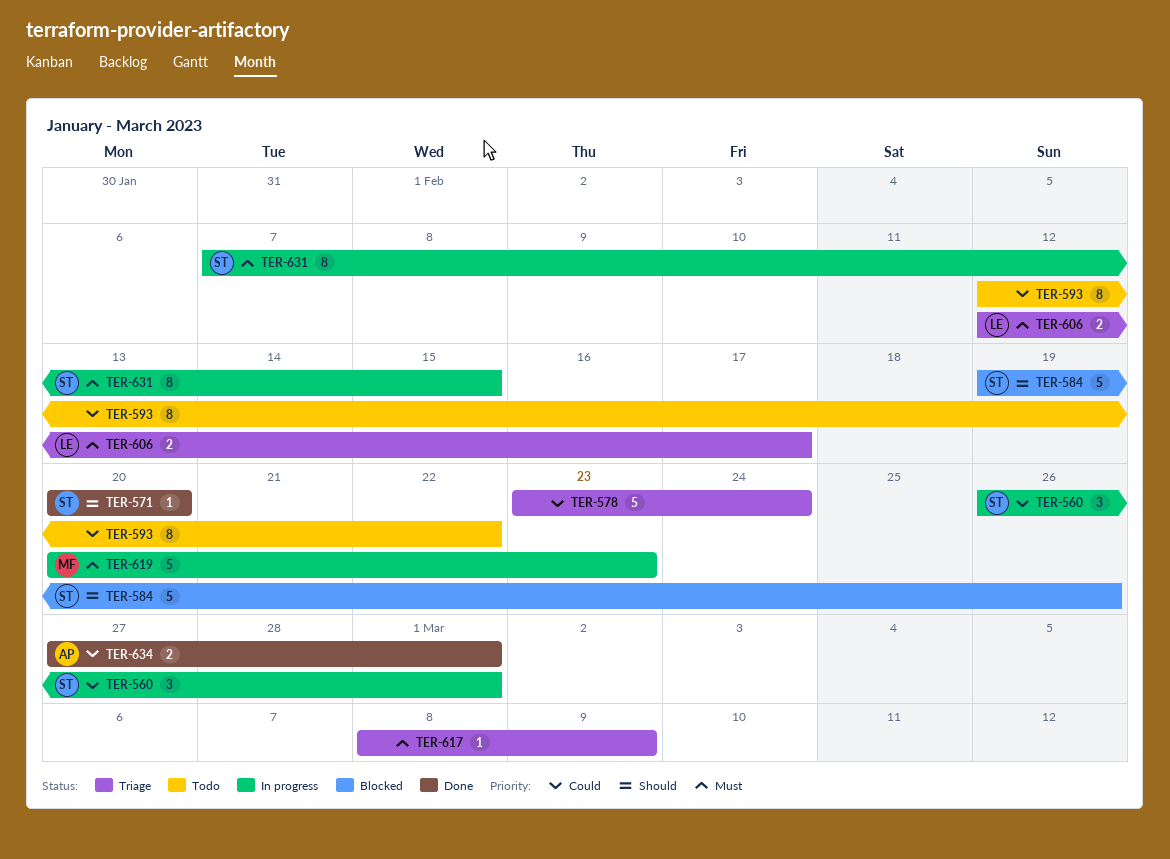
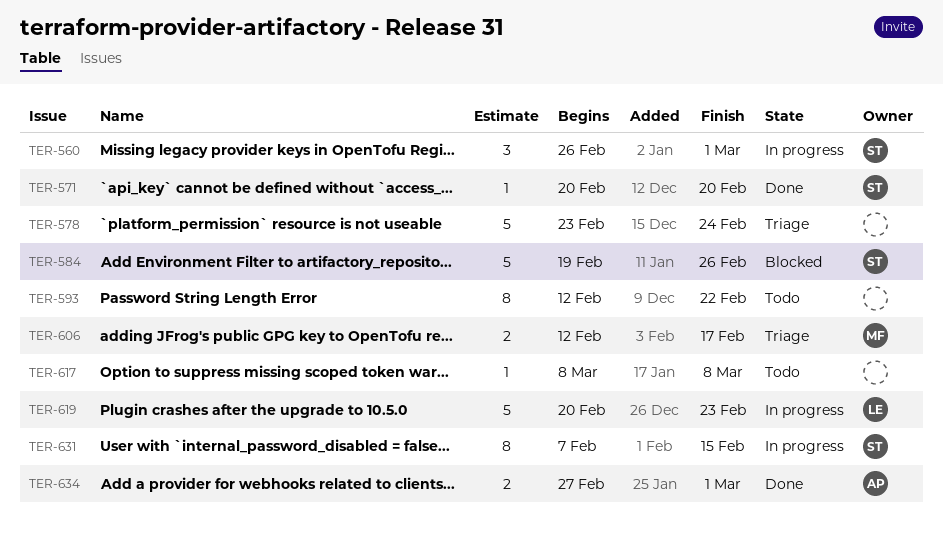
TER-606, owner: LE -> MF
TER-617, status: Triage -> Todo
TER-617, due: Mar 9 -> Mar 8
TER-619, owner: MF -> LE

